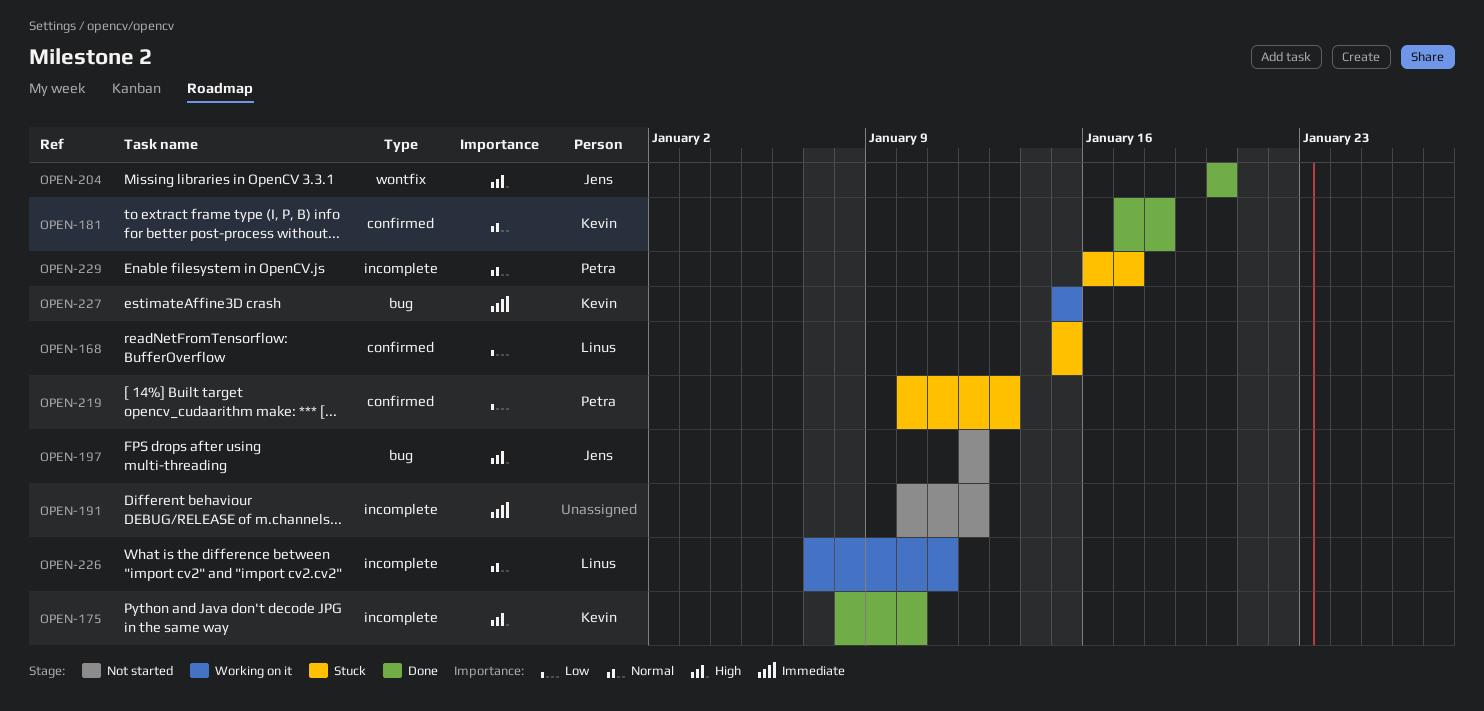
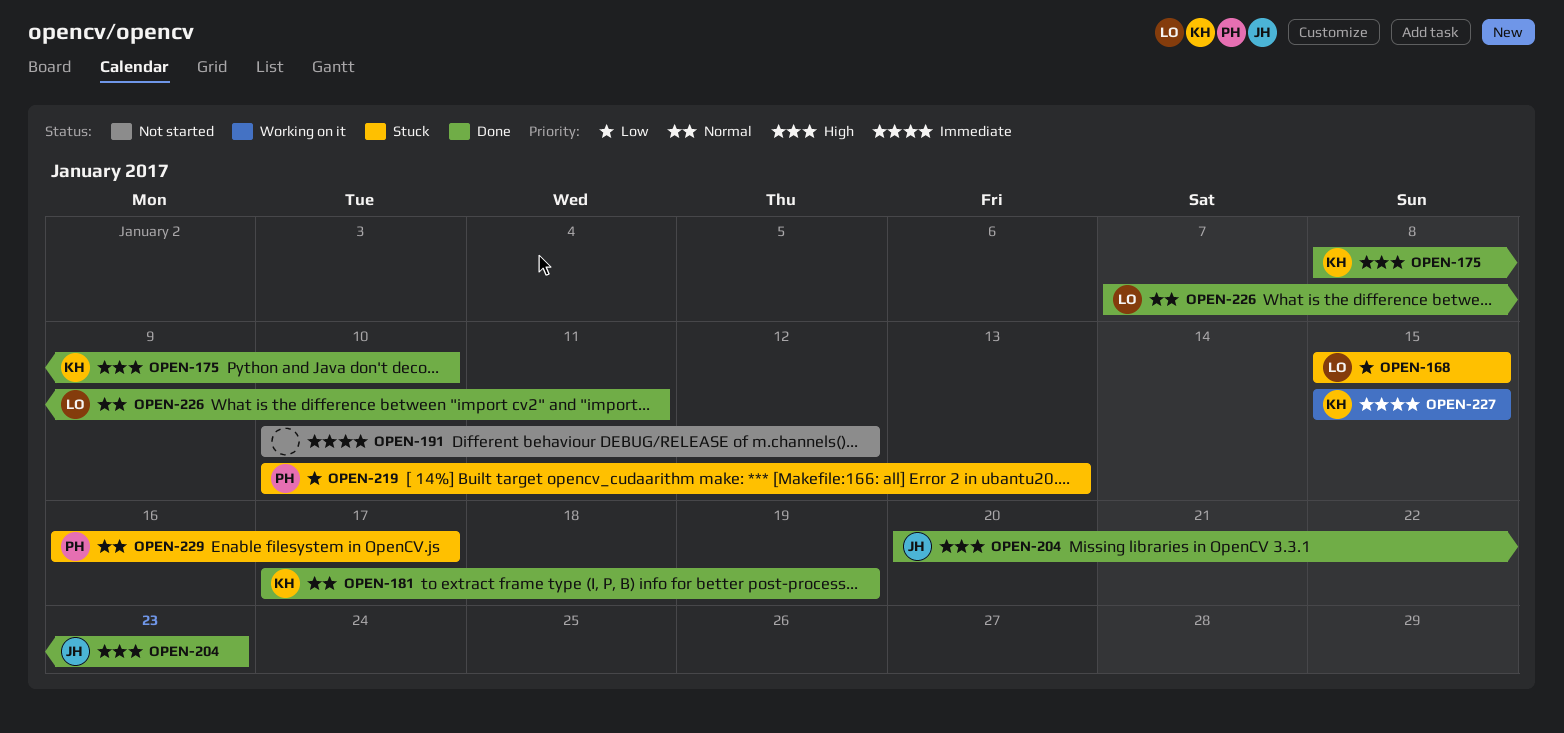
OPEN-181, due: Jan 18 -> Jan 19
OPEN-197: present -> none
OPEN-204, due: Jan 20 -> Jan 23
OPEN-226, status: Working on it -> Done

